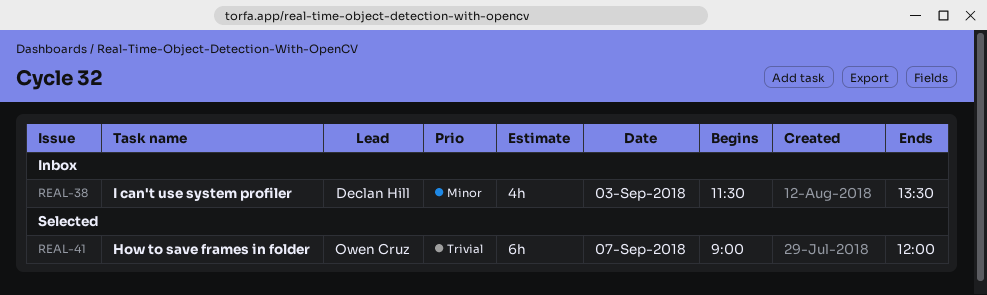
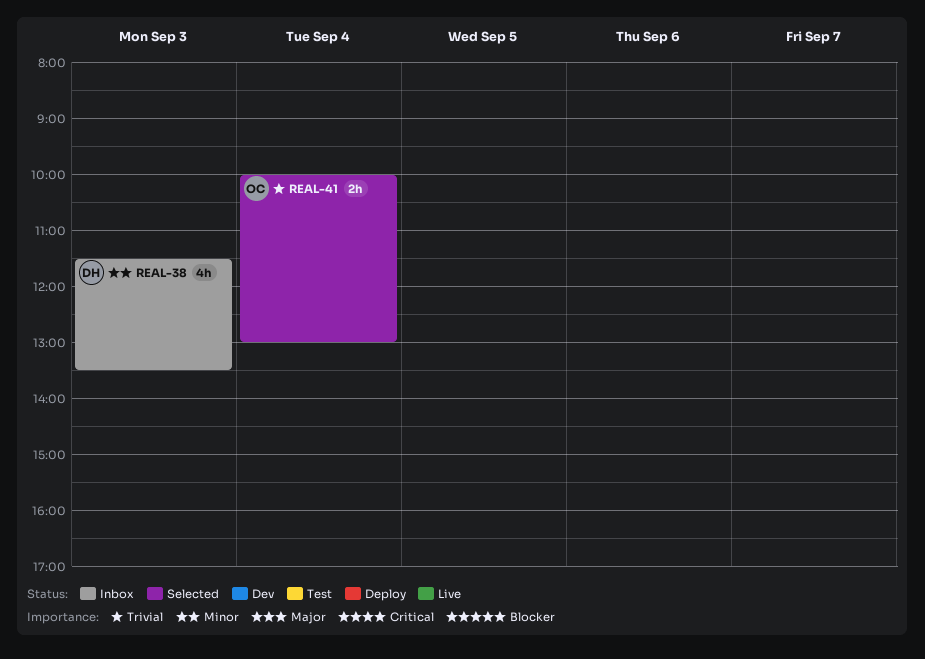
REAL-41, estimate: 6h -> 2h
REAL-41, day: Sep 7 -> Sep 4
REAL-41, begins: 09:00 -> 10:00
REAL-41, ends: 12:00 -> 13:00

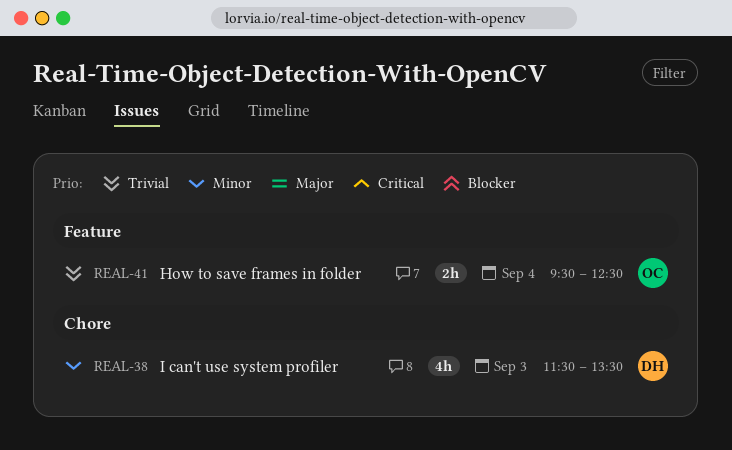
REAL-41, begins: 10:00 -> 09:30
REAL-41, ends: 13:00 -> 12:30

